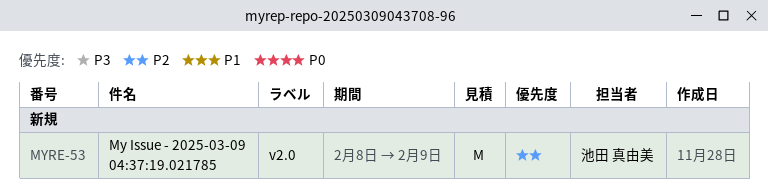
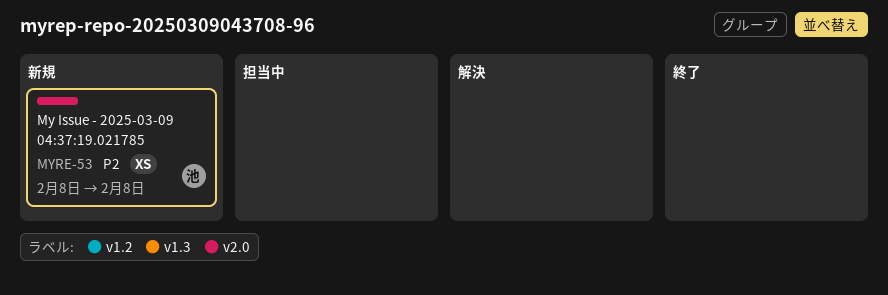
MYRE-53, estimate: M -> XS
MYRE-53, due: Feb 9 -> Feb 8

